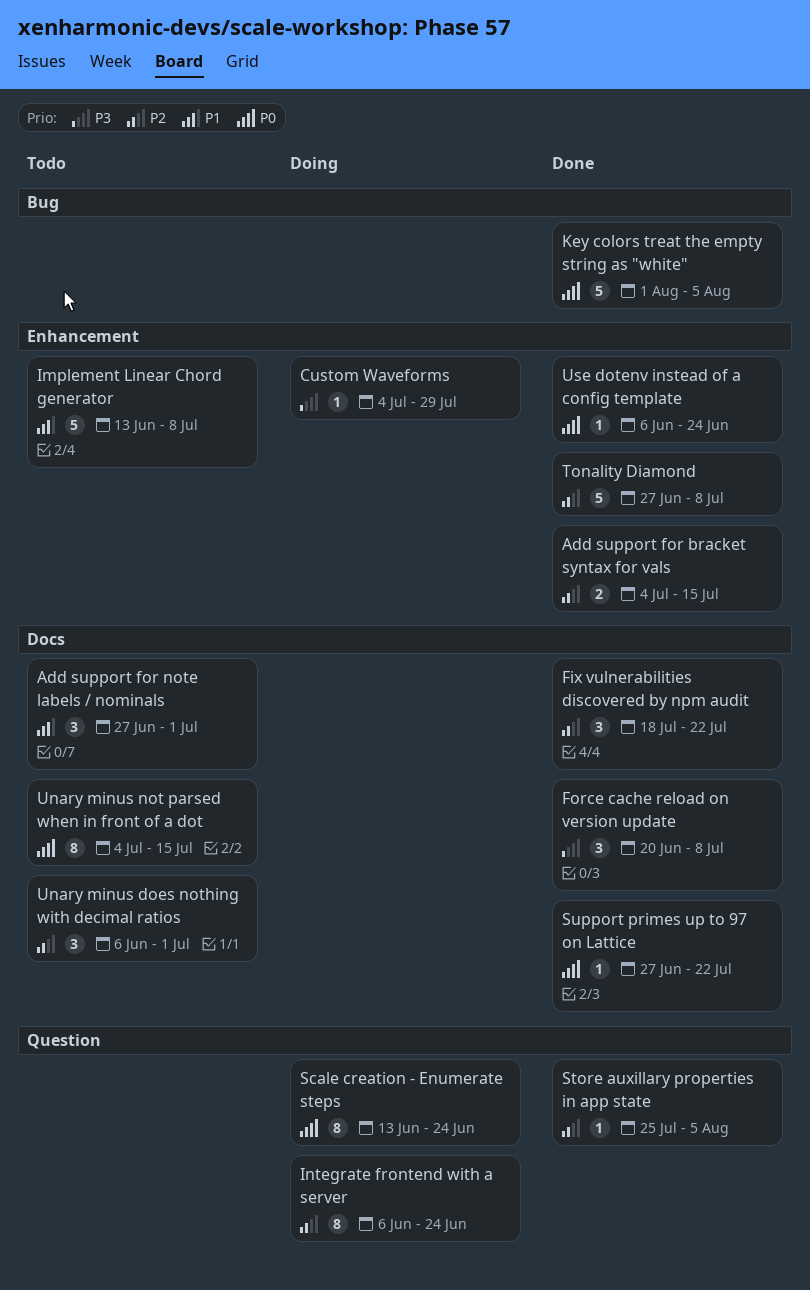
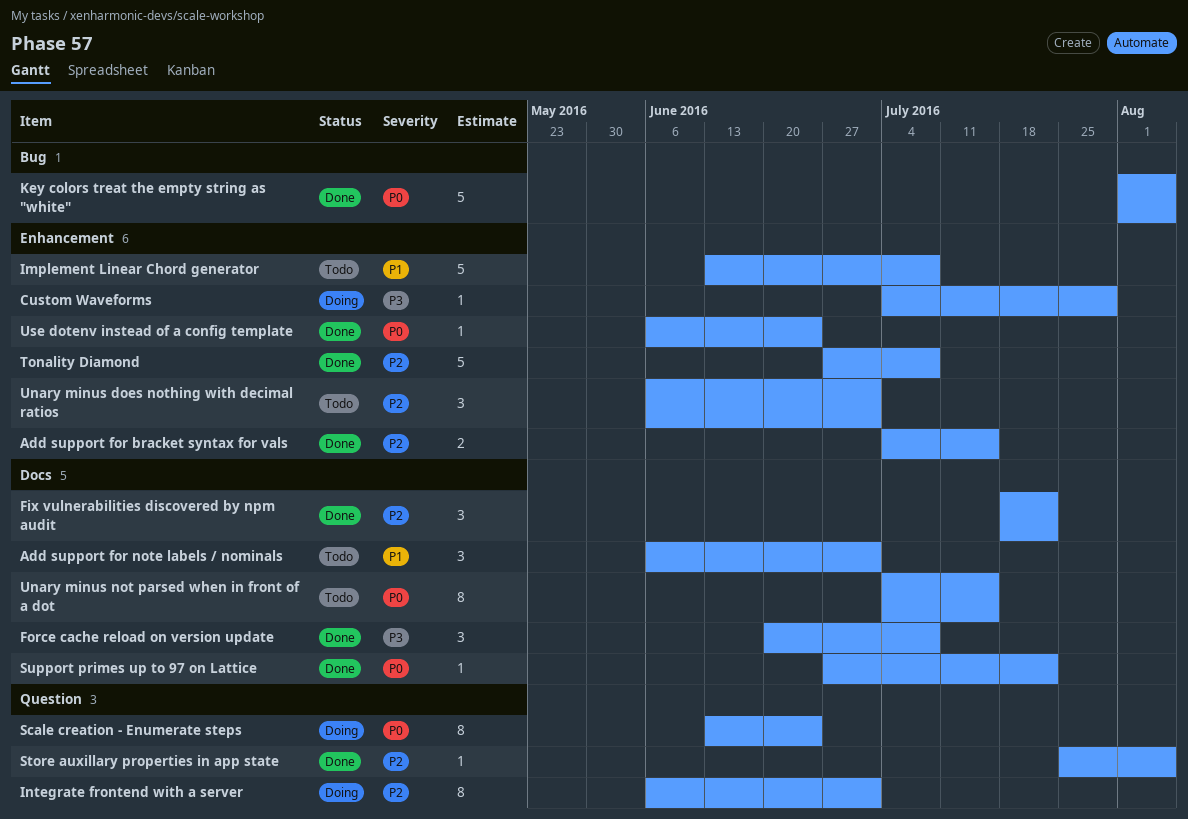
Add support for note labels / nominals, start: Jun 27 -> Jun 6
Integrate frontend with a server, due: Jun 24 -> Jul 1
Unary minus does nothing with decimal ratios, label: Docs -> Enhancement

